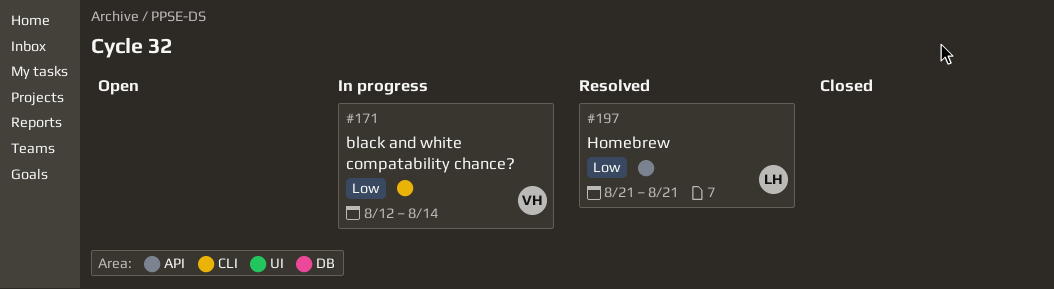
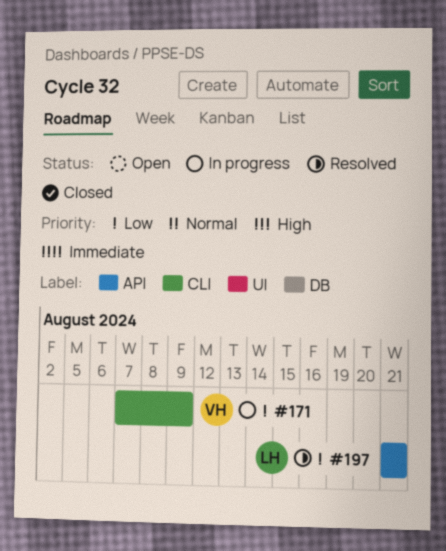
#171, start: Aug 12 -> Aug 7
#171, due: Aug 14 -> Aug 9

